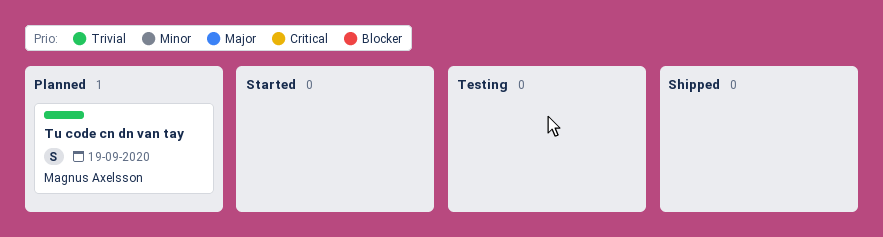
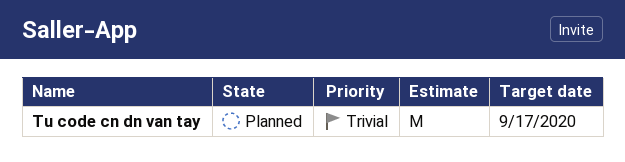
Tu code cn dn van tay, estimate: S -> M
Tu code cn dn van tay, due: Sep 19 -> Sep 17

